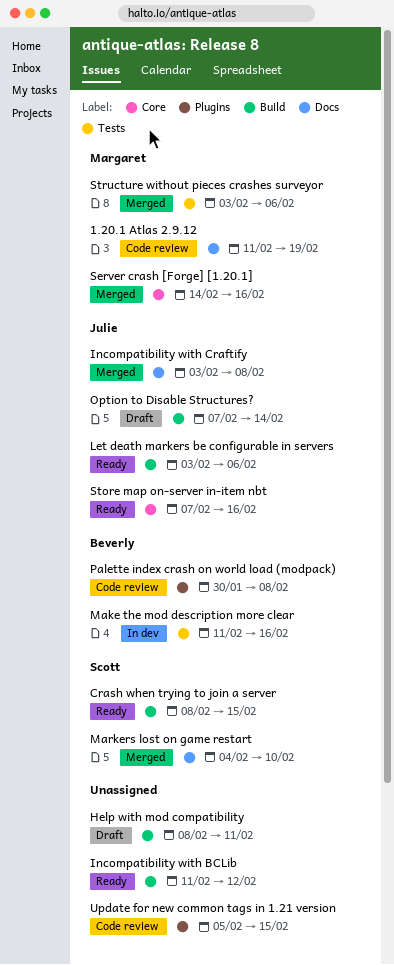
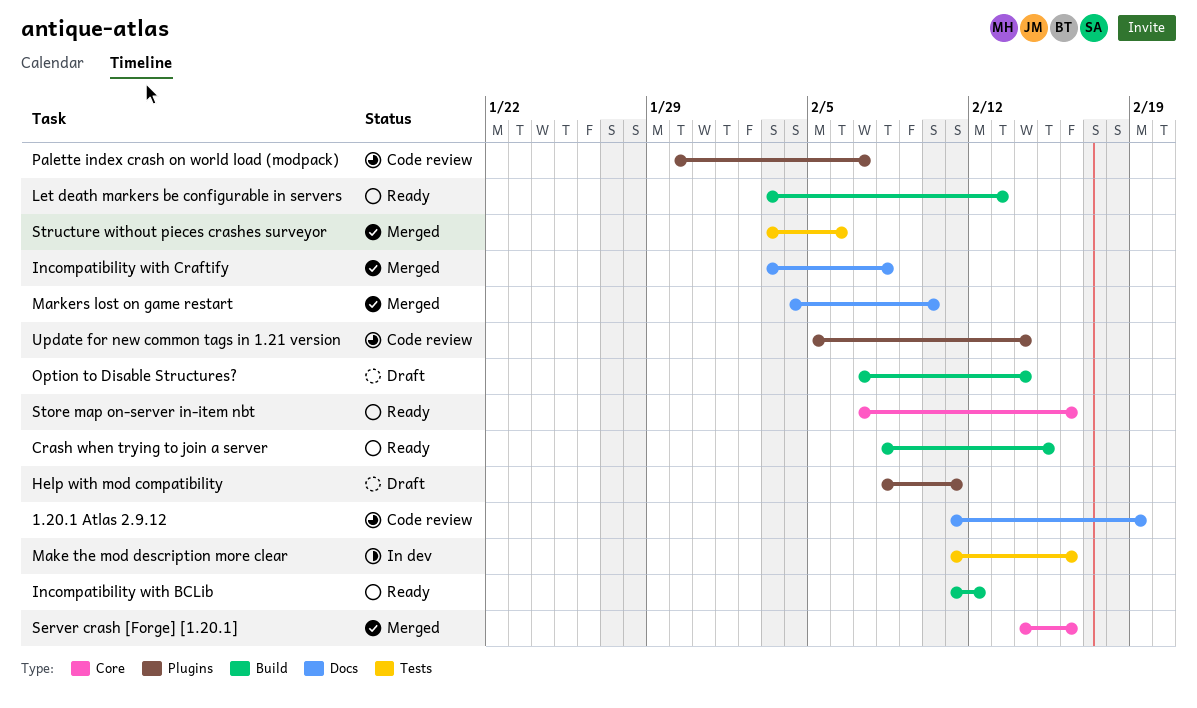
Help with mod compatibility, label: Build -> Plugins
Let death markers be configurable in servers, due: Feb 6 -> Feb 13
Palette index crash on world load (modpack), due: Feb 8 -> Feb 7
Update for new common tags in 1.21 version, due: Feb 15 -> Feb 14

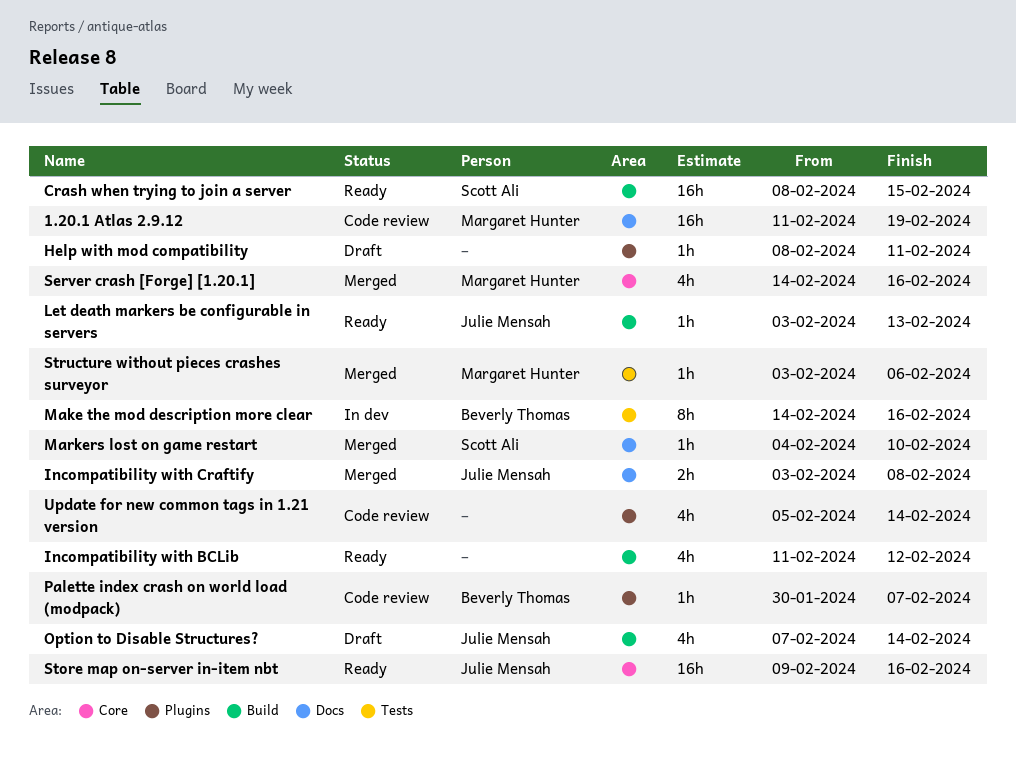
Make the mod description more clear, start: Feb 11 -> Feb 14
Store map on-server in-item nbt, start: Feb 7 -> Feb 9

